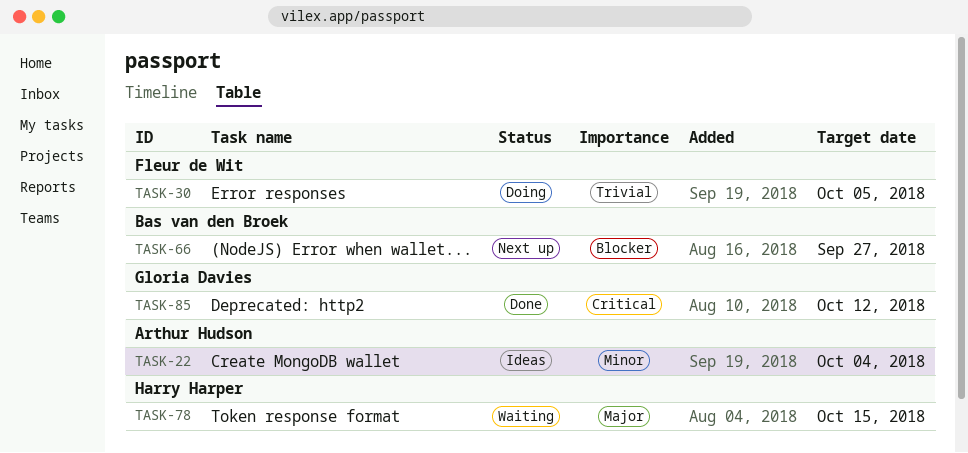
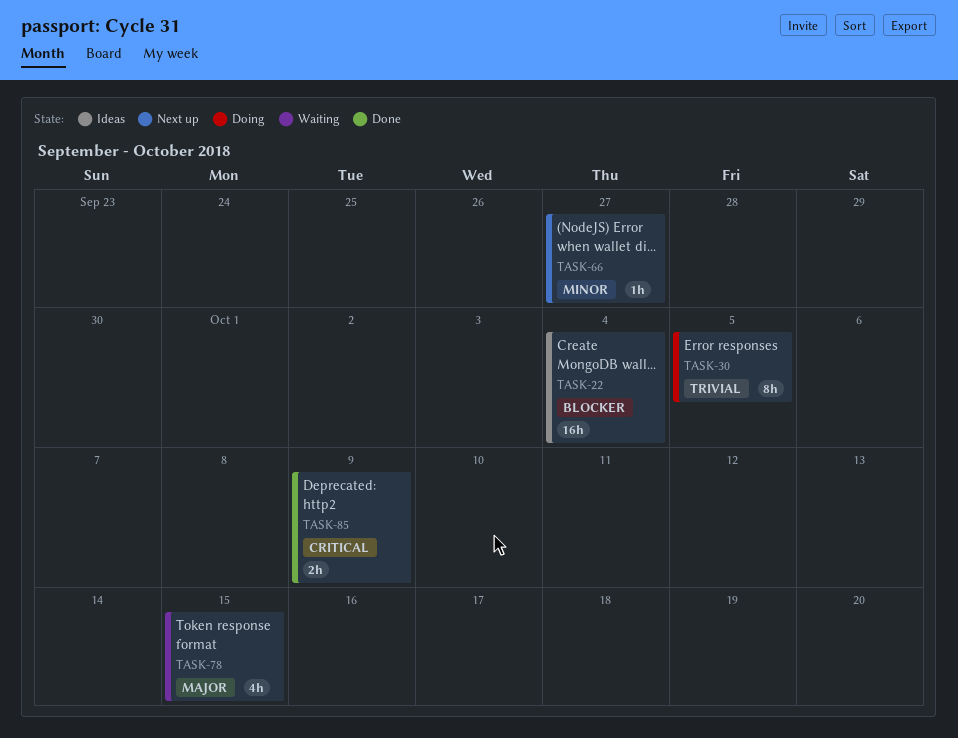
TASK-22, priority: Minor -> Blocker
TASK-66, priority: Blocker -> Minor
TASK-85, due: Oct 12 -> Oct 9

